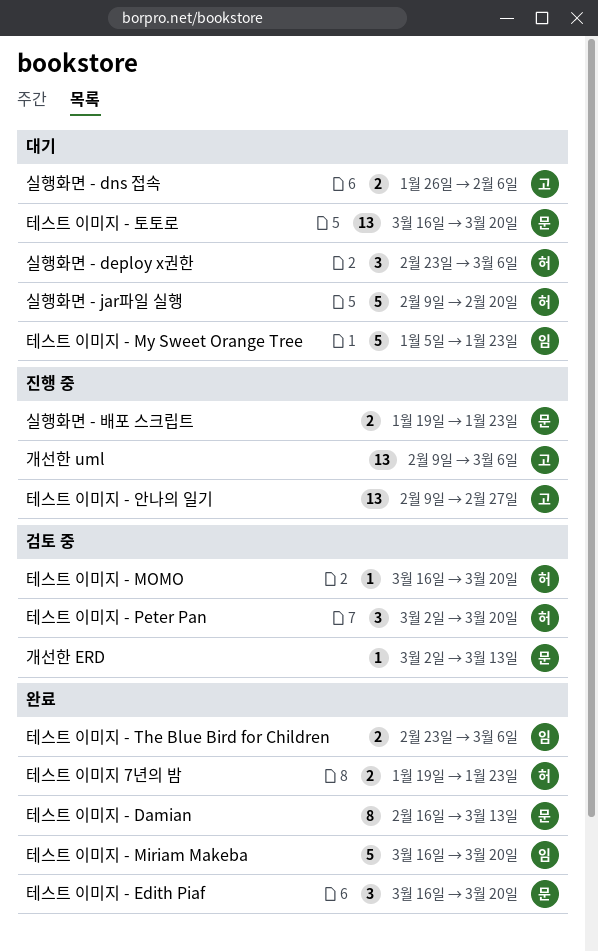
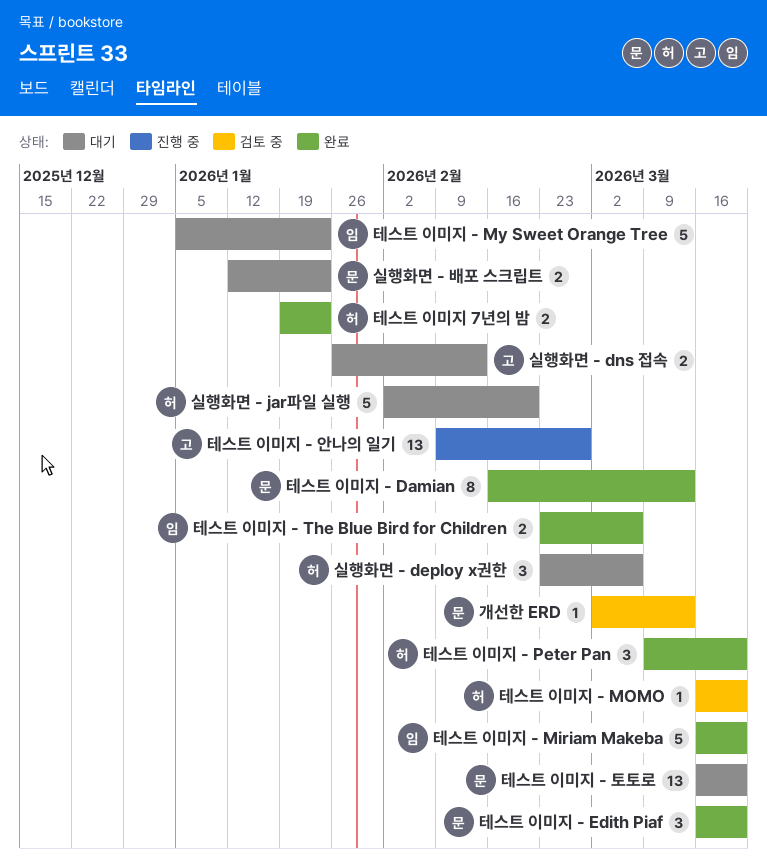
개선한 uml: present -> none
실행화면 - dns 접속, due: Feb 6 -> Feb 13
실행화면 - jar파일 실행, start: Feb 9 -> Feb 2
실행화면 - 배포 스크립트, status: 진행 중 -> 대기
실행화면 - 배포 스크립트, start: Jan 19 -> Jan 12
테스트 이미지 - Peter Pan, status: 검토 중 -> 완료
테스트 이미지 - Peter Pan, start: Mar 2 -> Mar 9

